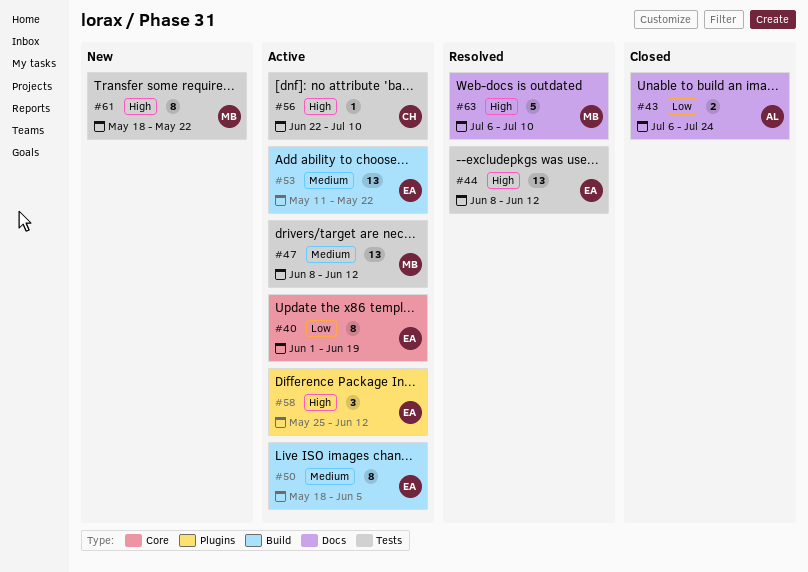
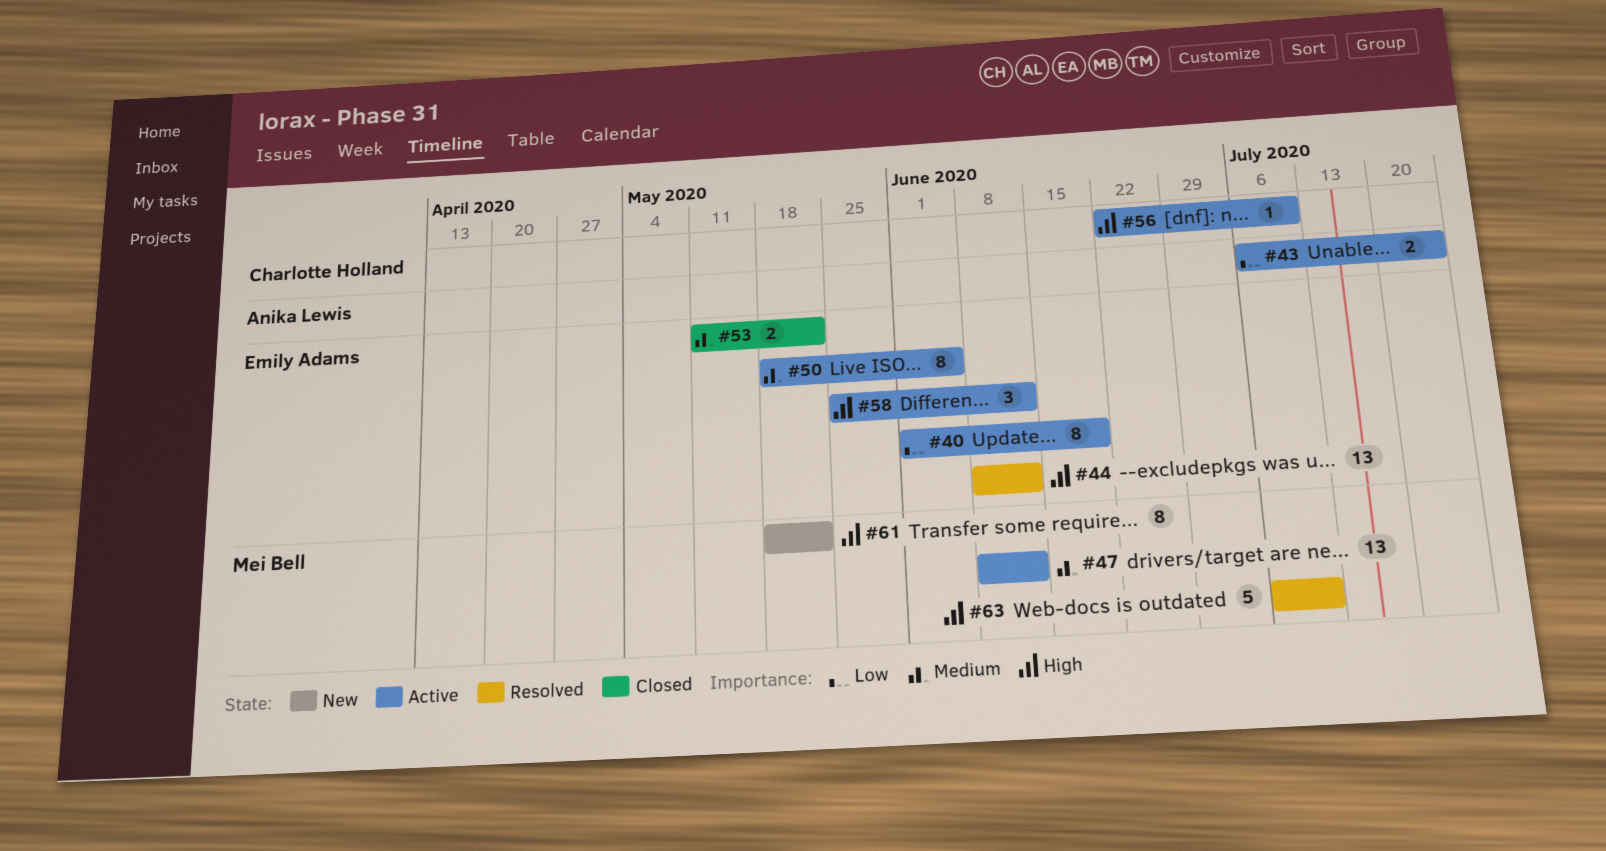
#43, status: Closed -> Active
#53, status: Active -> Closed
#53, estimate: 13 -> 2

